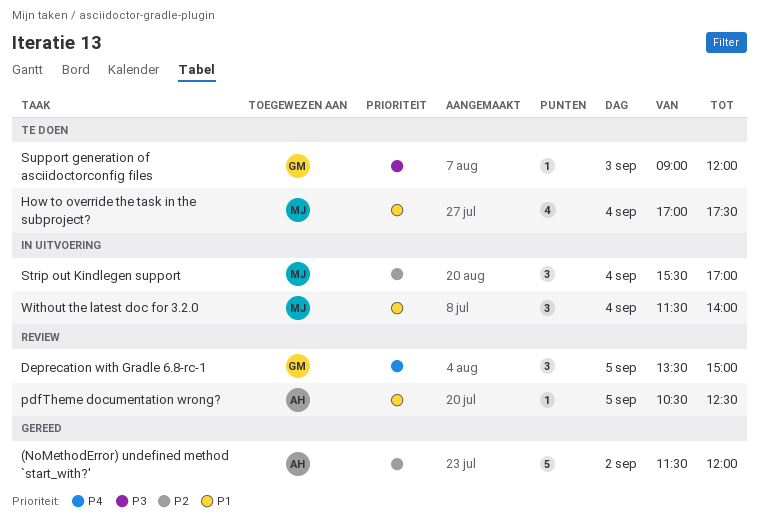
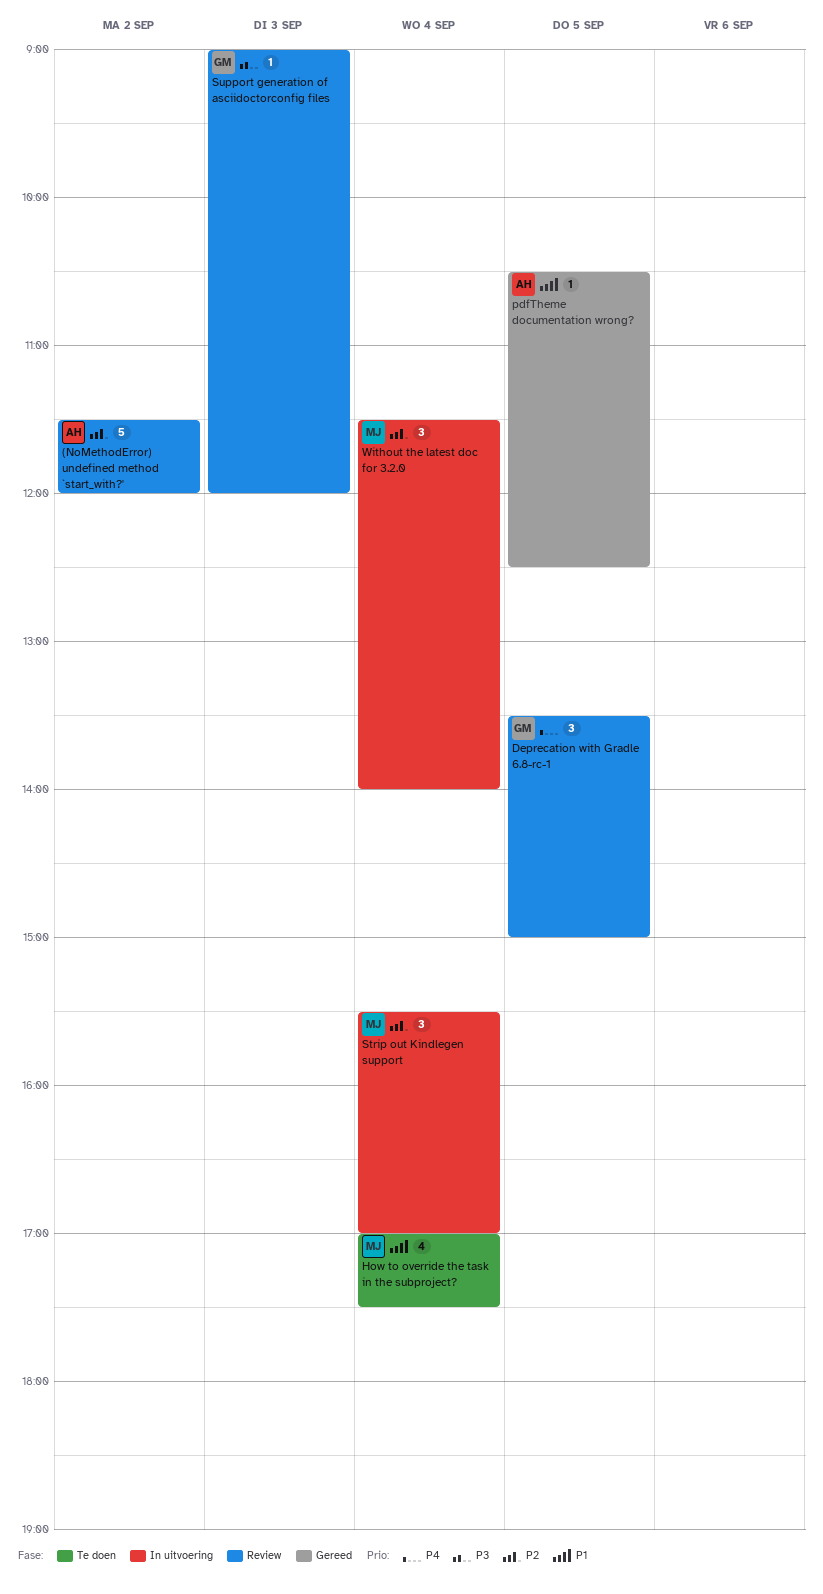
(NoMethodError) undefined method `start_with?', status: Gereed -> Review
pdfTheme documentation wrong?, status: Review -> Gereed
Support generation of asciidoctorconfig files, status: Te doen -> Review
Without the latest doc for 3.2.0, priority: P1 -> P2

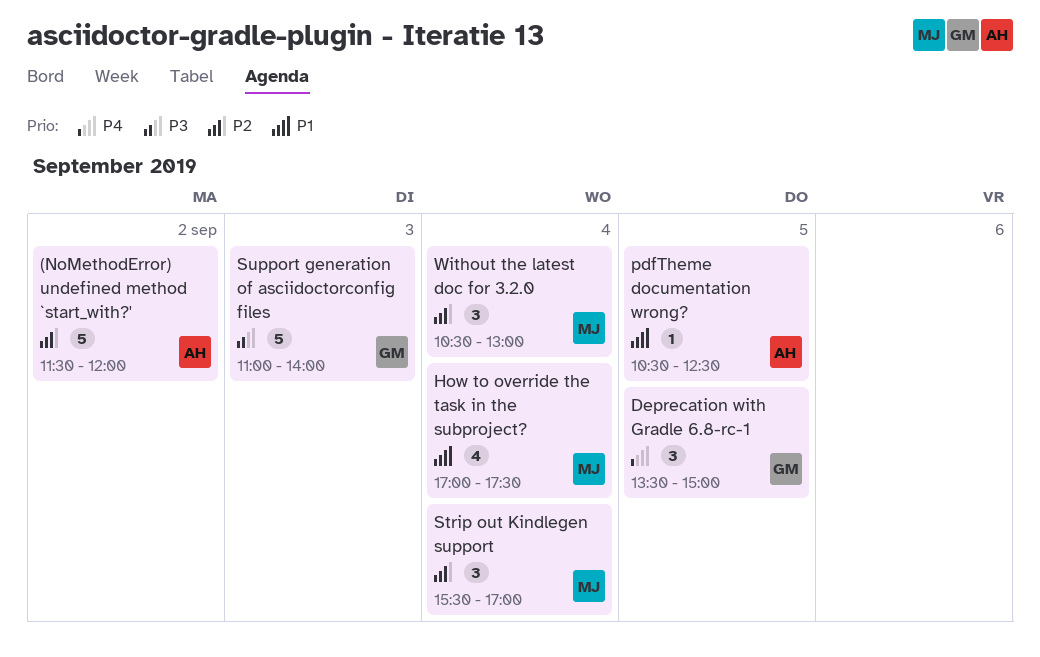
Support generation of asciidoctorconfig files, estimate: 1 -> 5
Support generation of asciidoctorconfig files, begins: 09:00 -> 11:00
Support generation of asciidoctorconfig files, ends: 12:00 -> 14:00
Without the latest doc for 3.2.0, begins: 11:30 -> 10:30
Without the latest doc for 3.2.0, ends: 14:00 -> 13:00

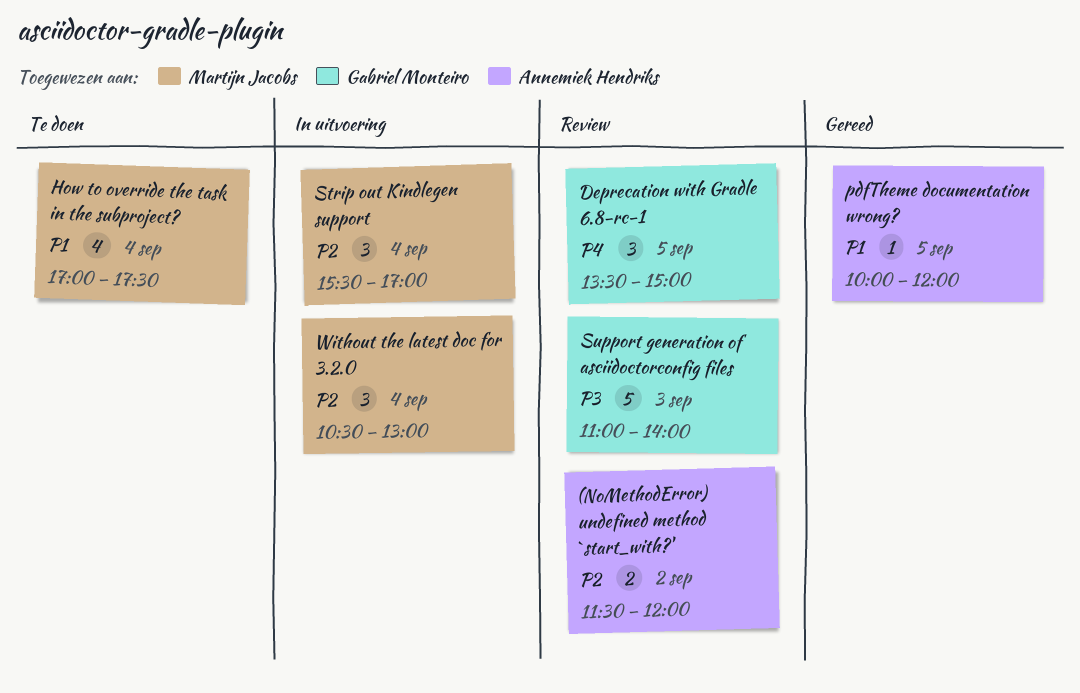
(NoMethodError) undefined method `start_with?', estimate: 5 -> 2
pdfTheme documentation wrong?, begins: 10:30 -> 10:00
pdfTheme documentation wrong?, ends: 12:30 -> 12:00

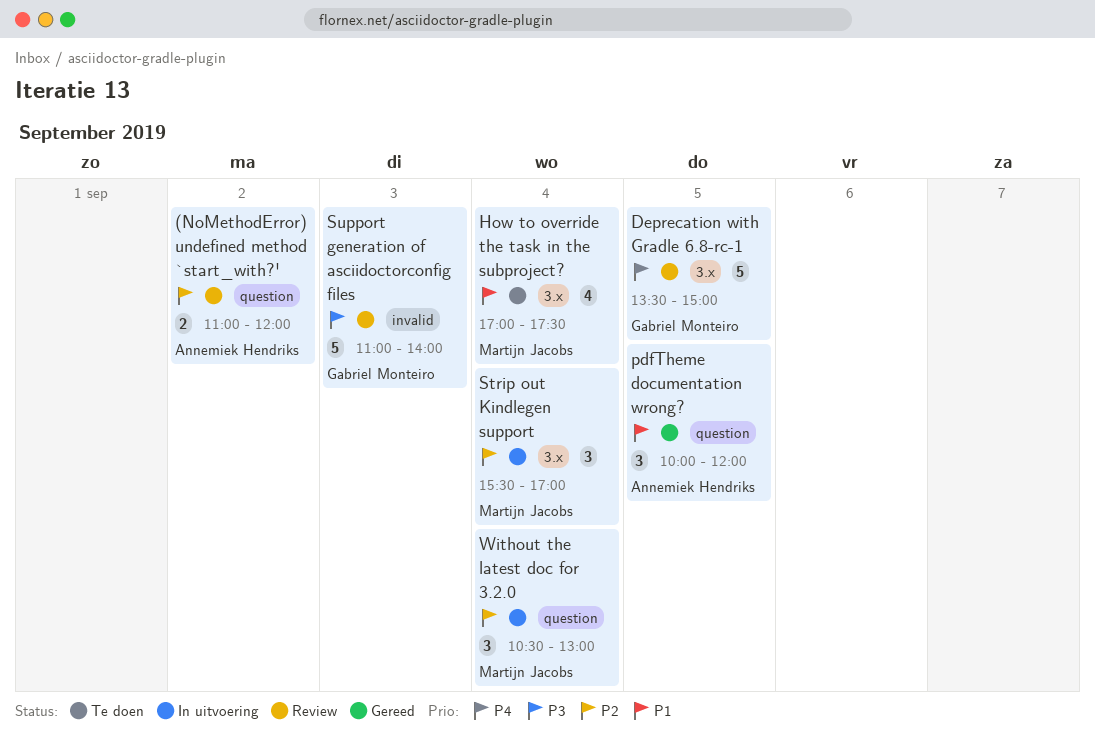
(NoMethodError) undefined method `start_with?', begins: 11:30 -> 11:00
Deprecation with Gradle 6.8-rc-1, estimate: 3 -> 5
pdfTheme documentation wrong?, estimate: 1 -> 3

